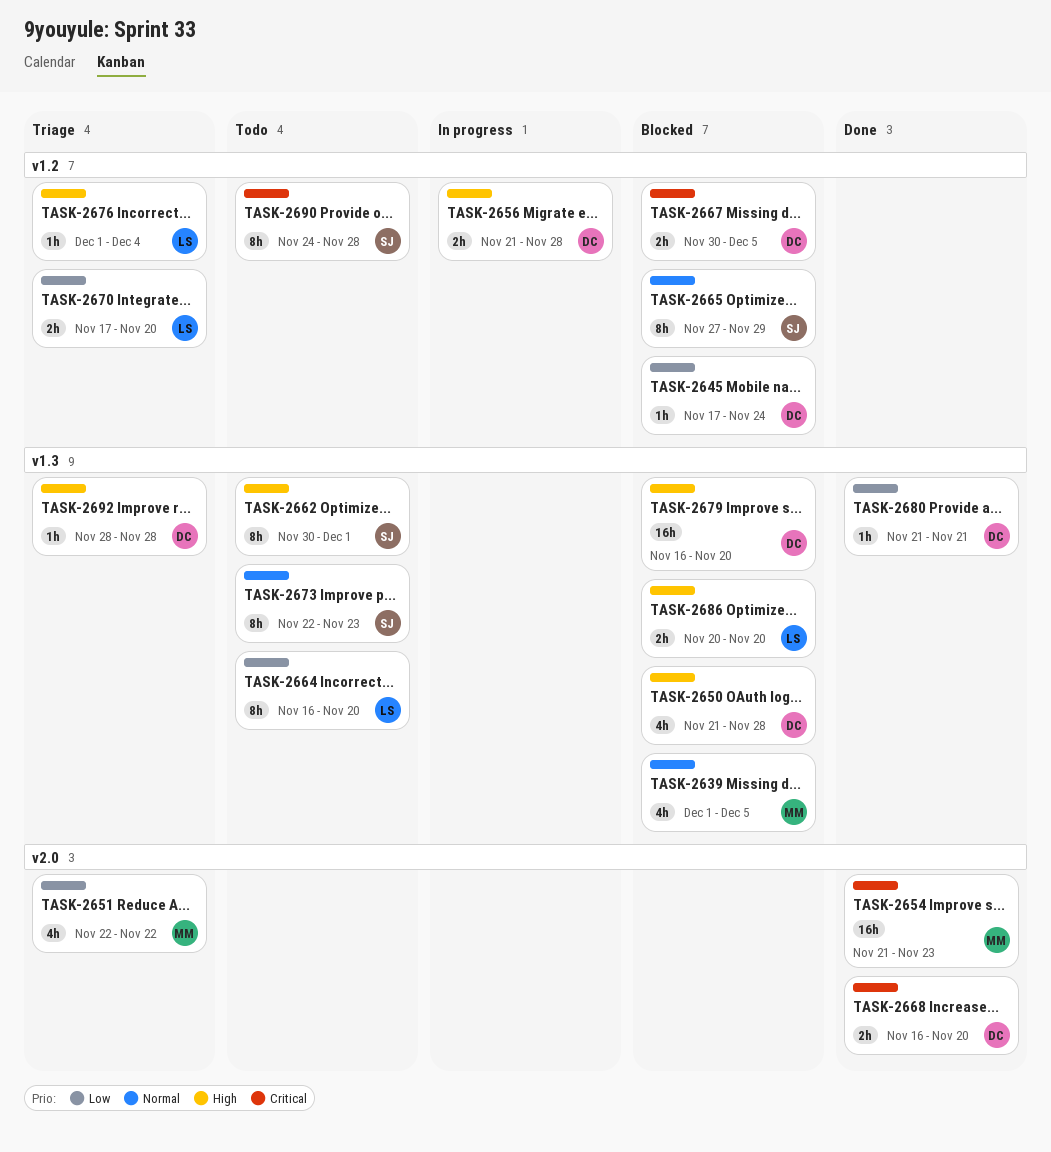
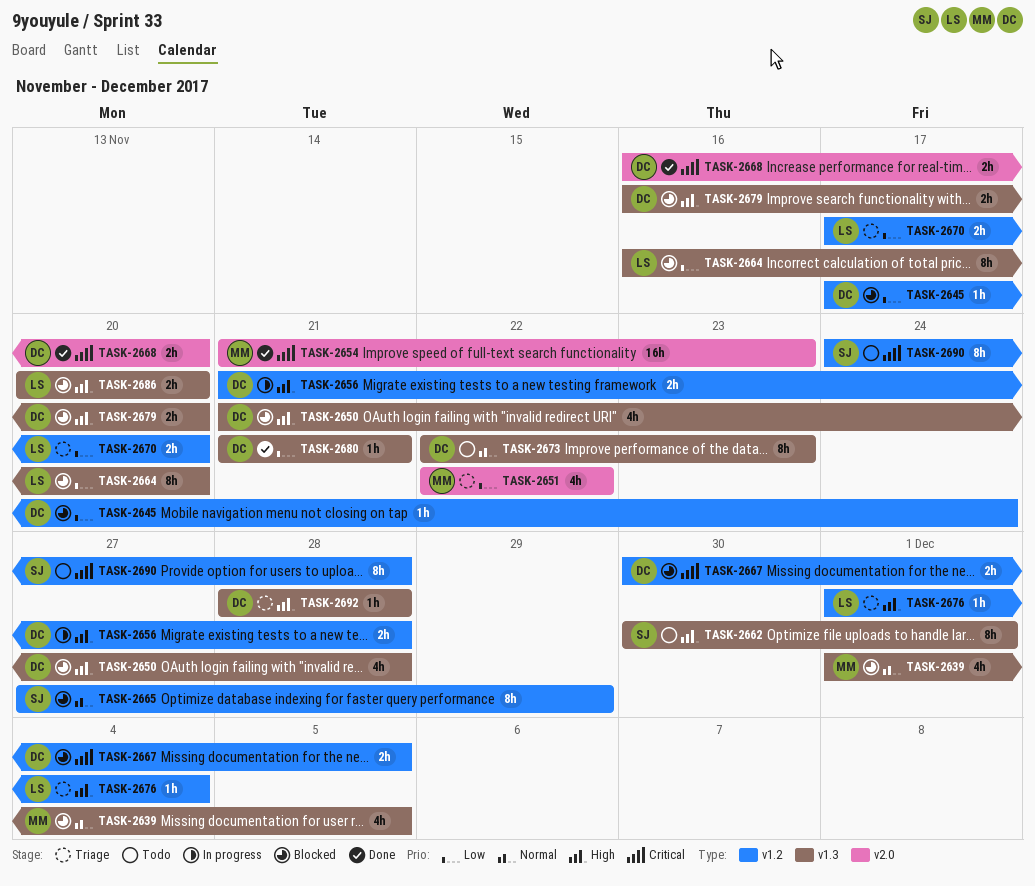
TASK-2664, status: Todo -> Blocked
TASK-2673, owner: SJ -> DC
TASK-2679, estimate: 16h -> 2h

